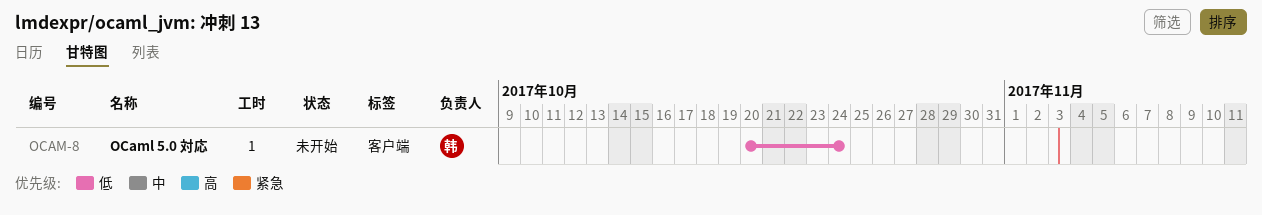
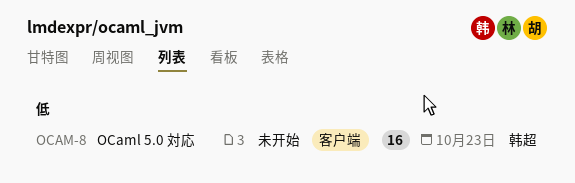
OCAM-8, estimate: 1 -> 16
OCAM-8, due: Oct 24 -> Oct 23

